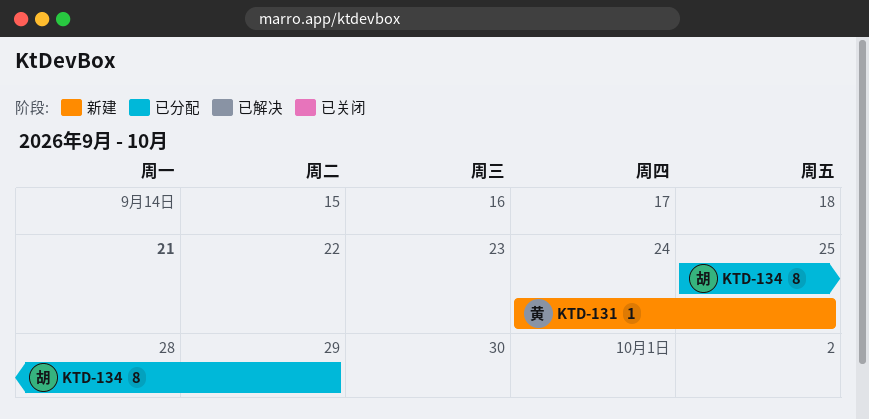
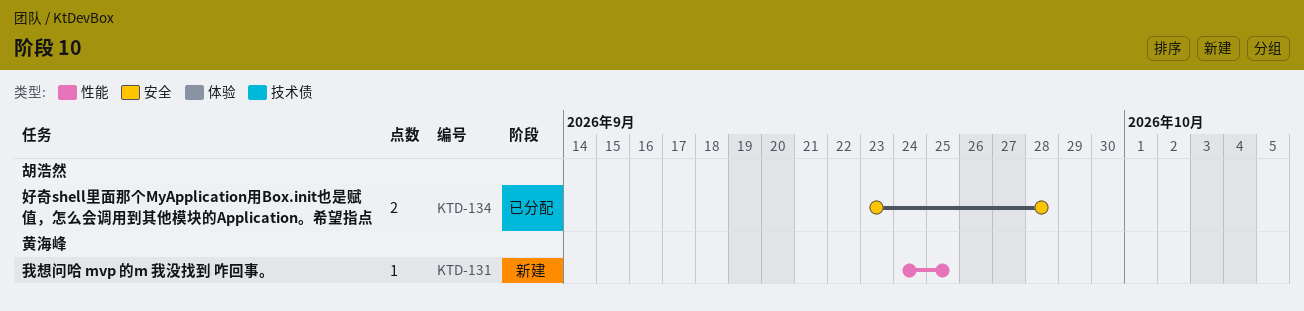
KTD-134, estimate: 8 -> 2
KTD-134, start: Sep 25 -> Sep 23
KTD-134, due: Sep 29 -> Sep 28

